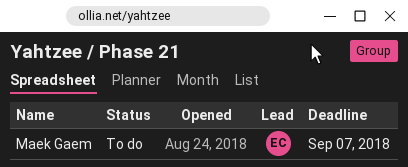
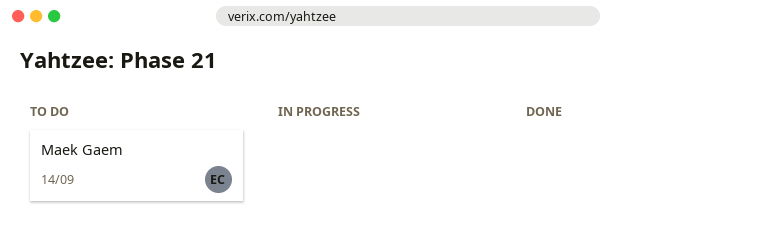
Maek Gaem, due: Sep 7 -> Sep 14

